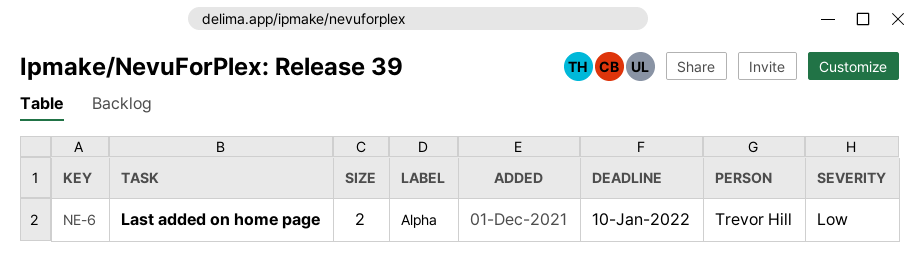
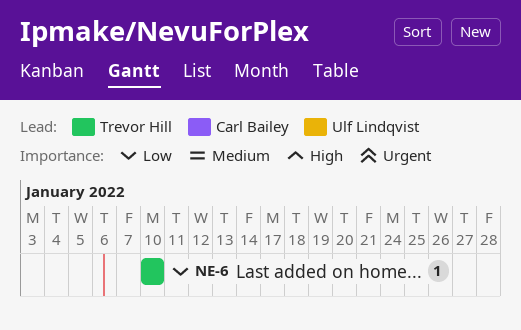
NE-6, estimate: 2 -> 1

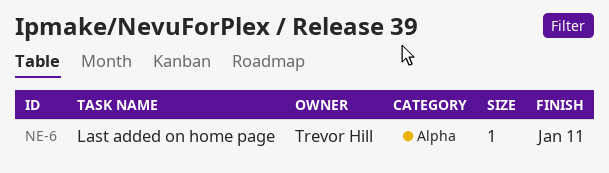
NE-6, due: Jan 10 -> Jan 11

